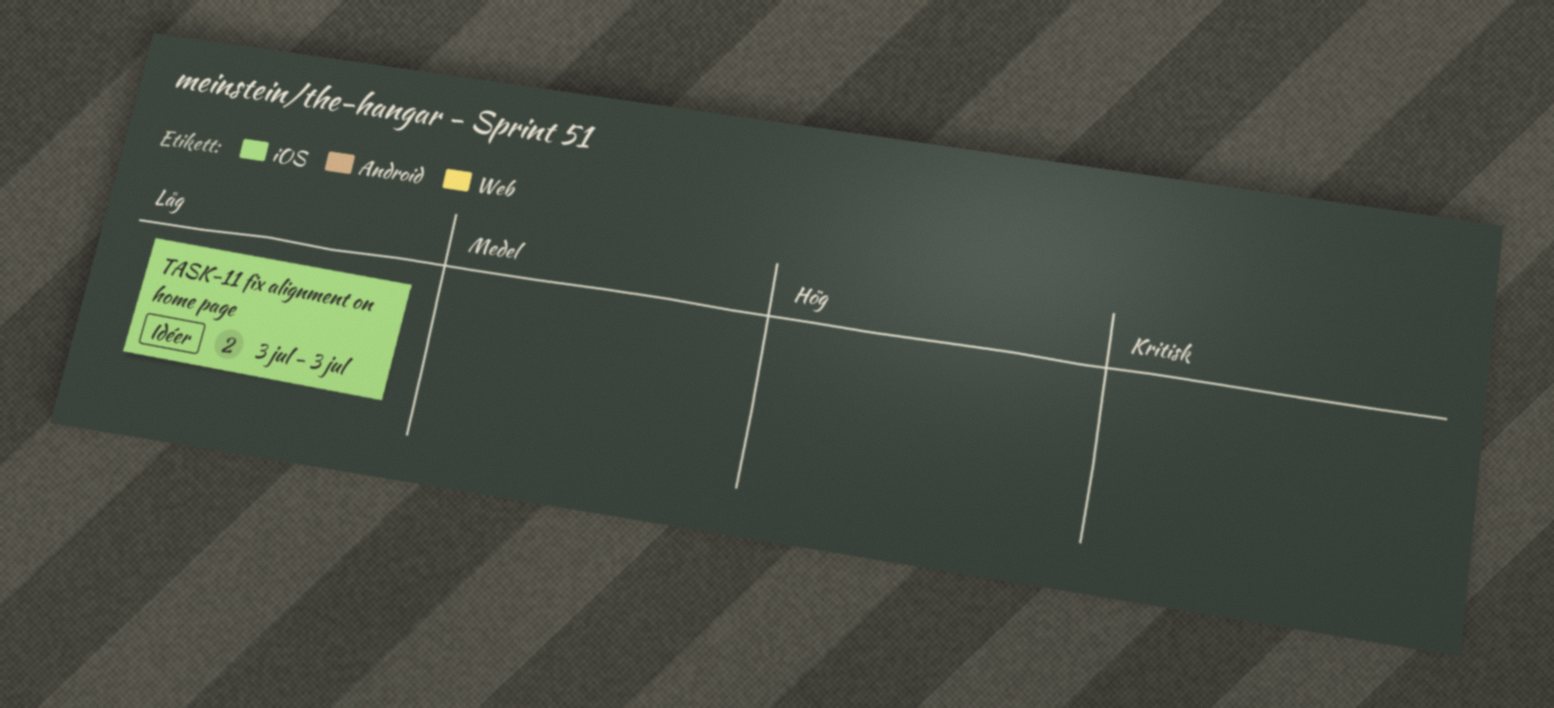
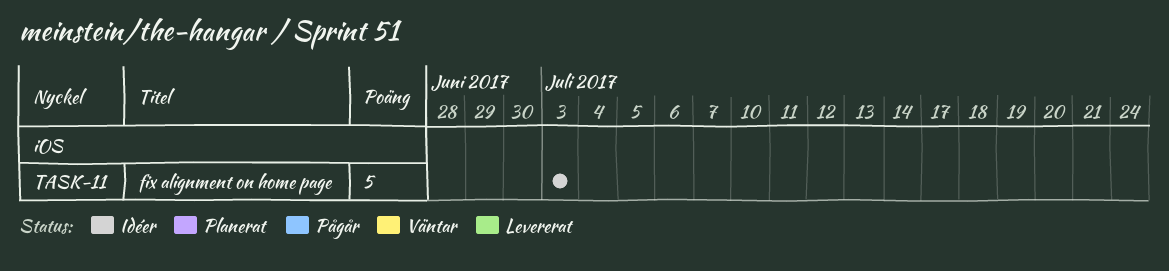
TASK-11, estimate: 2 -> 5

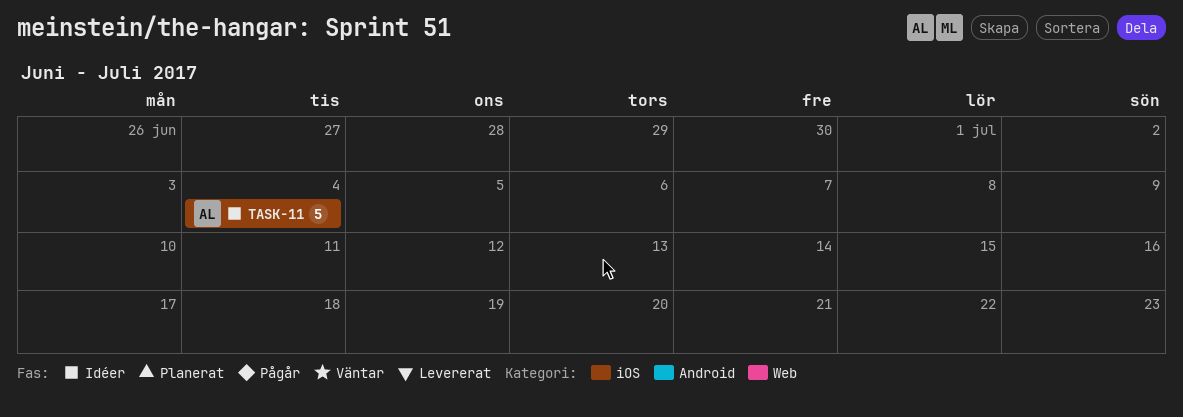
TASK-11, start: Jul 3 -> Jul 4
TASK-11, due: Jul 3 -> Jul 4

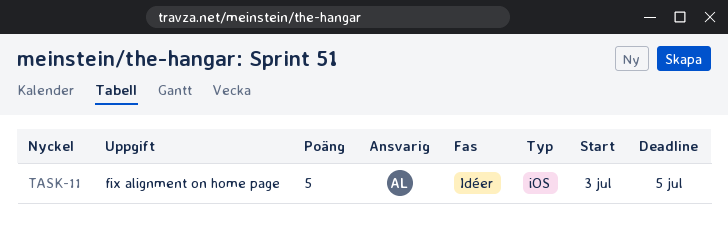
TASK-11, start: Jul 4 -> Jul 3
TASK-11, due: Jul 4 -> Jul 5

